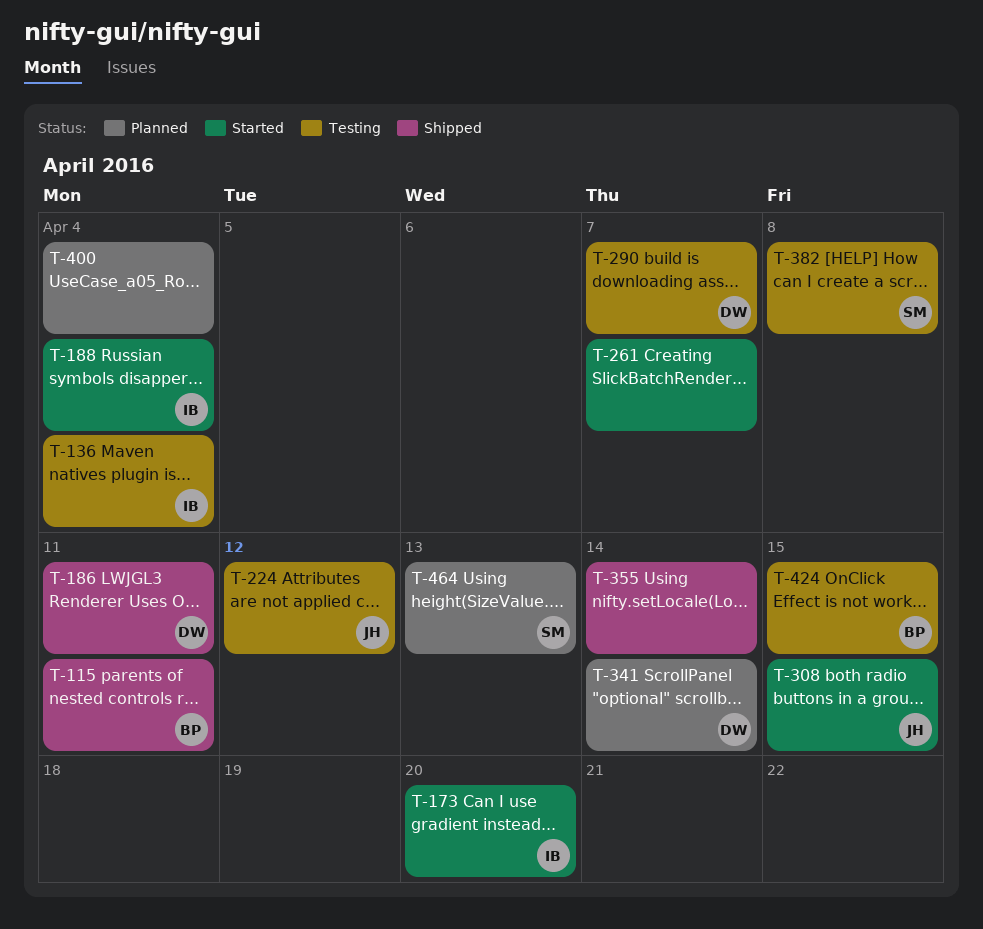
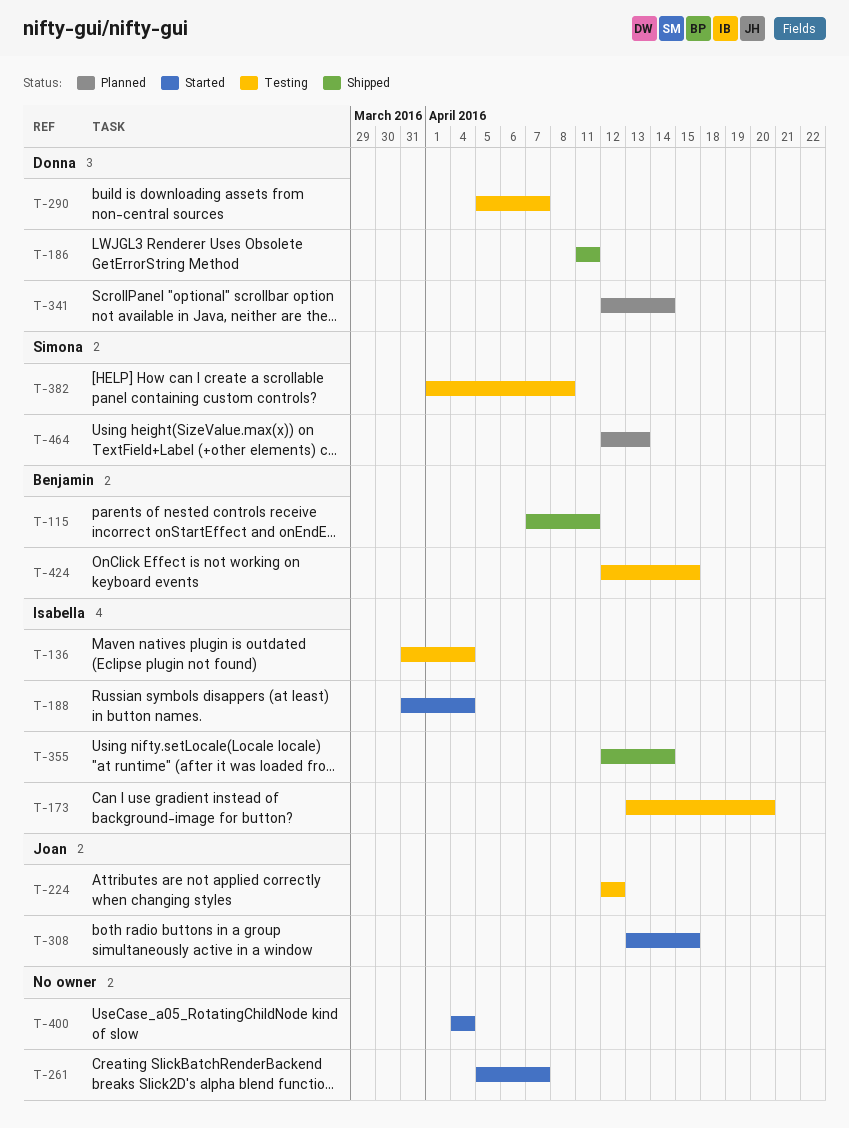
T-173, status: Started -> Testing
T-355, owner: none -> Isabella
T-400, status: Planned -> Started

